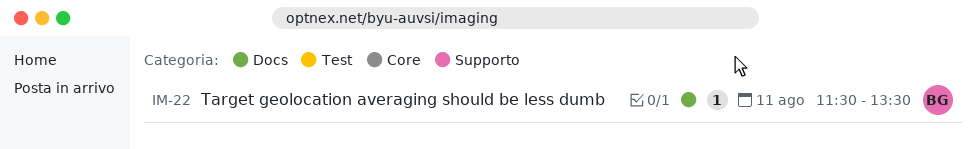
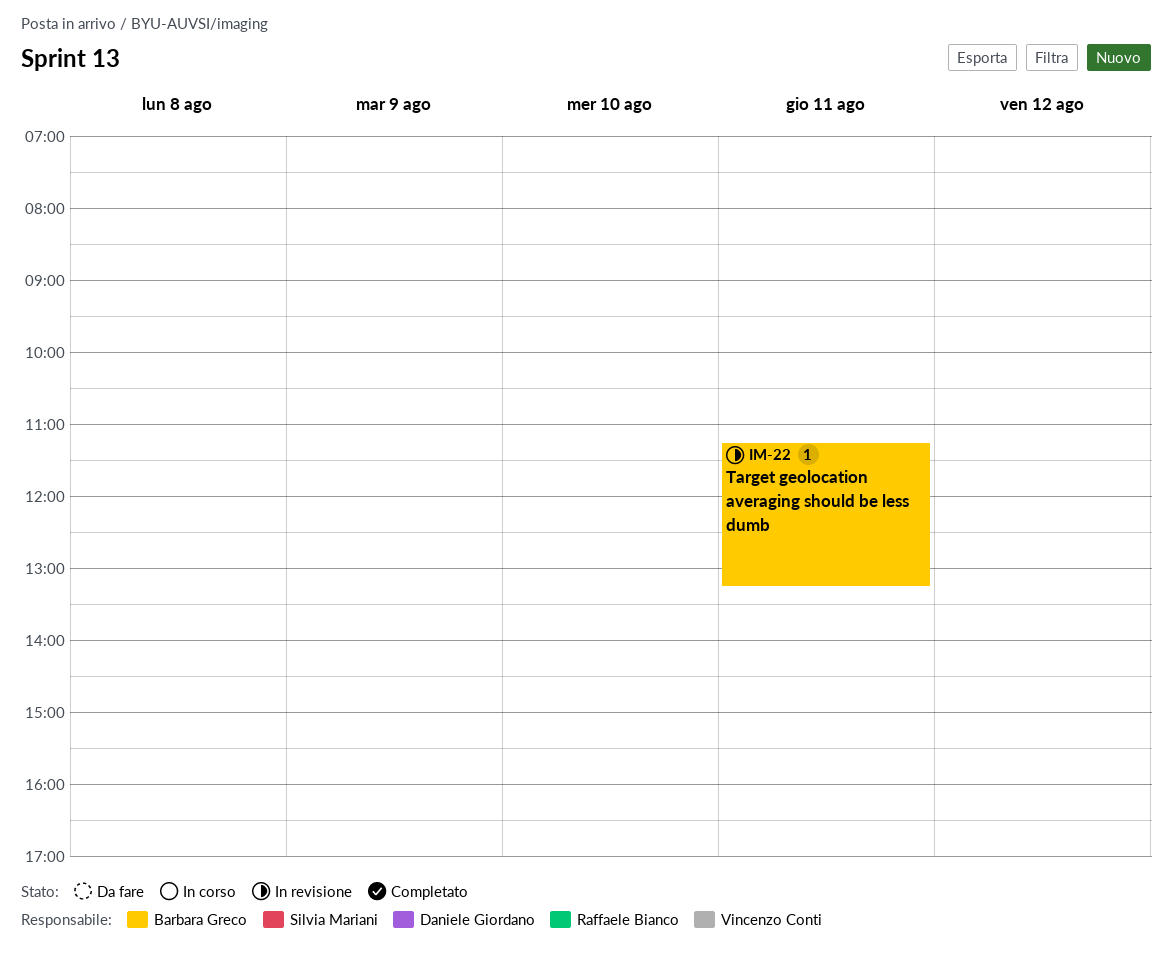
IM-22, begins: 11:30 -> 11:15
IM-22, ends: 13:30 -> 13:15

